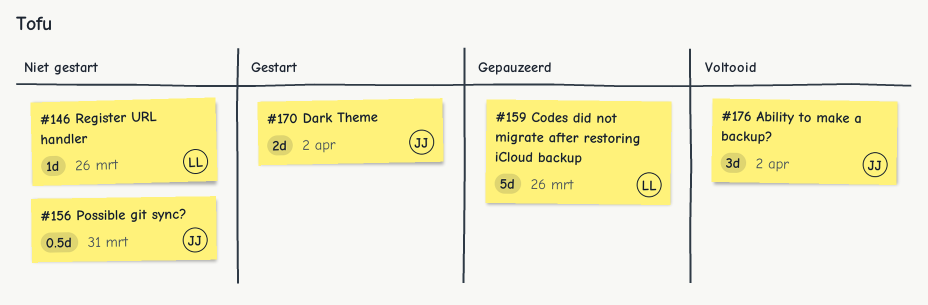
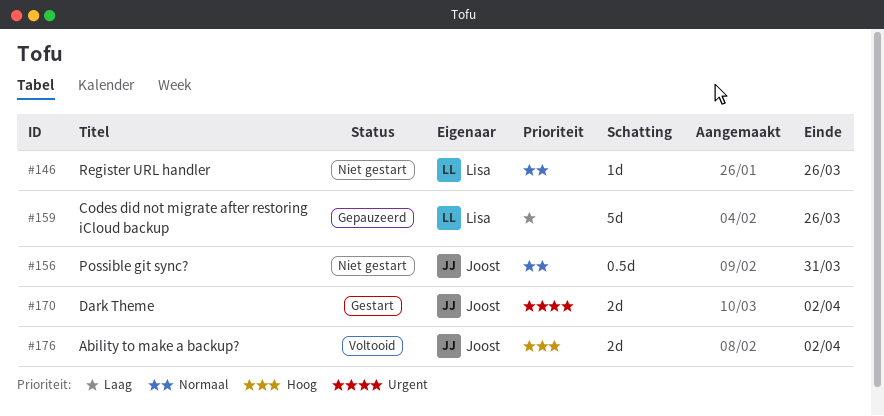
#176, estimate: 3d -> 2d

